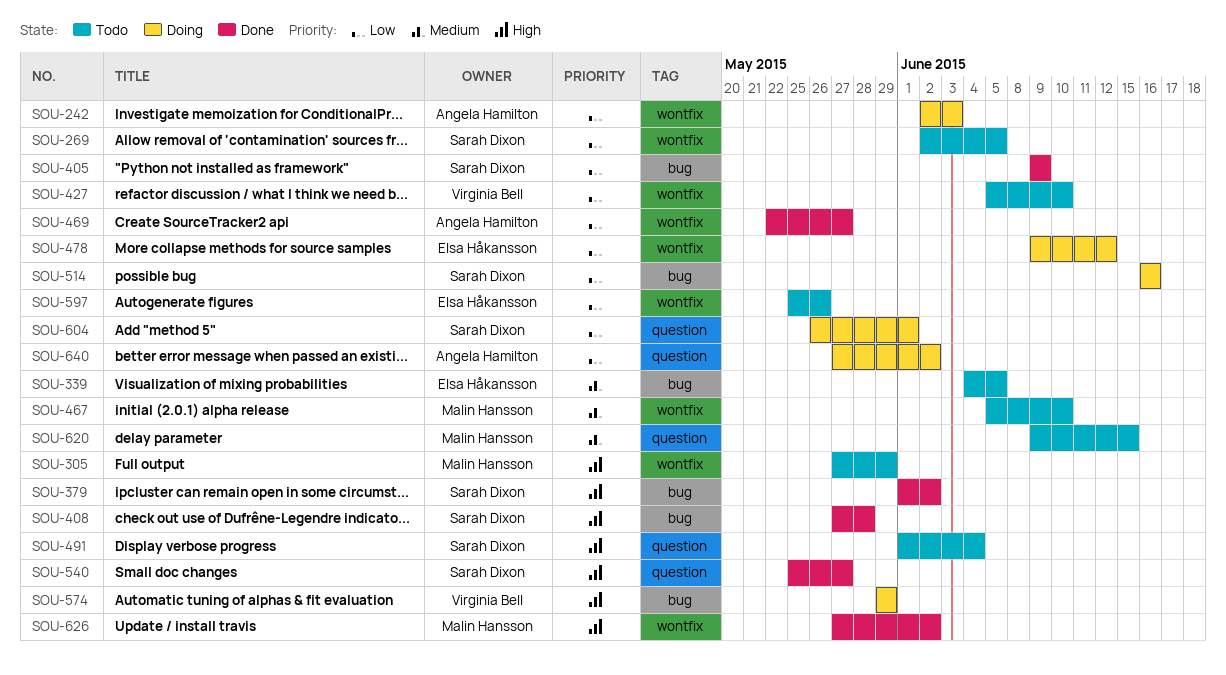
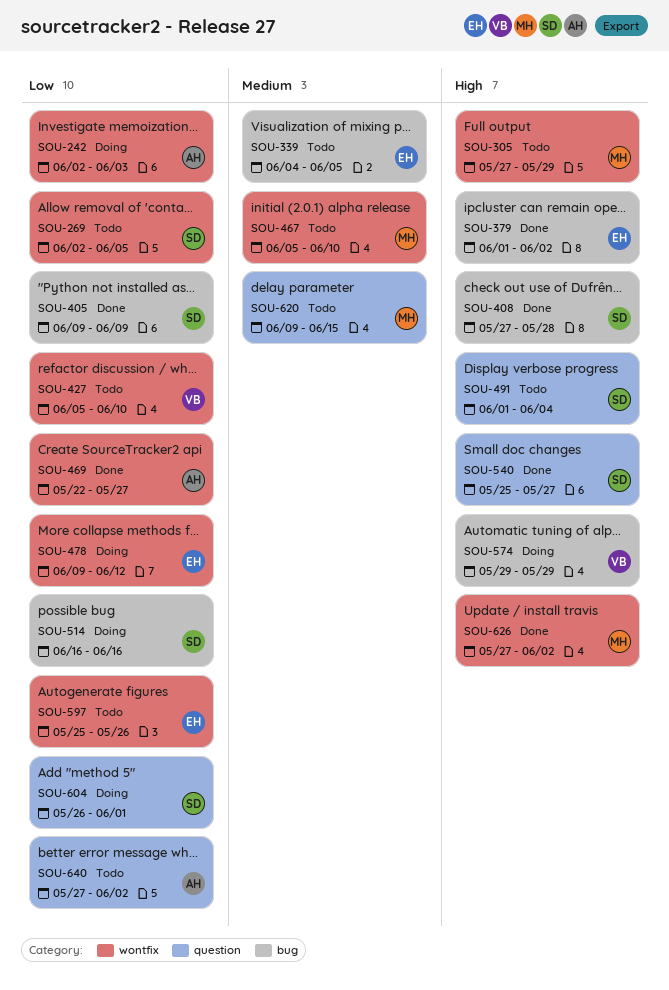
SOU-379, owner: Sarah Dixon -> Elsa Håkansson
SOU-640, status: Doing -> Todo

